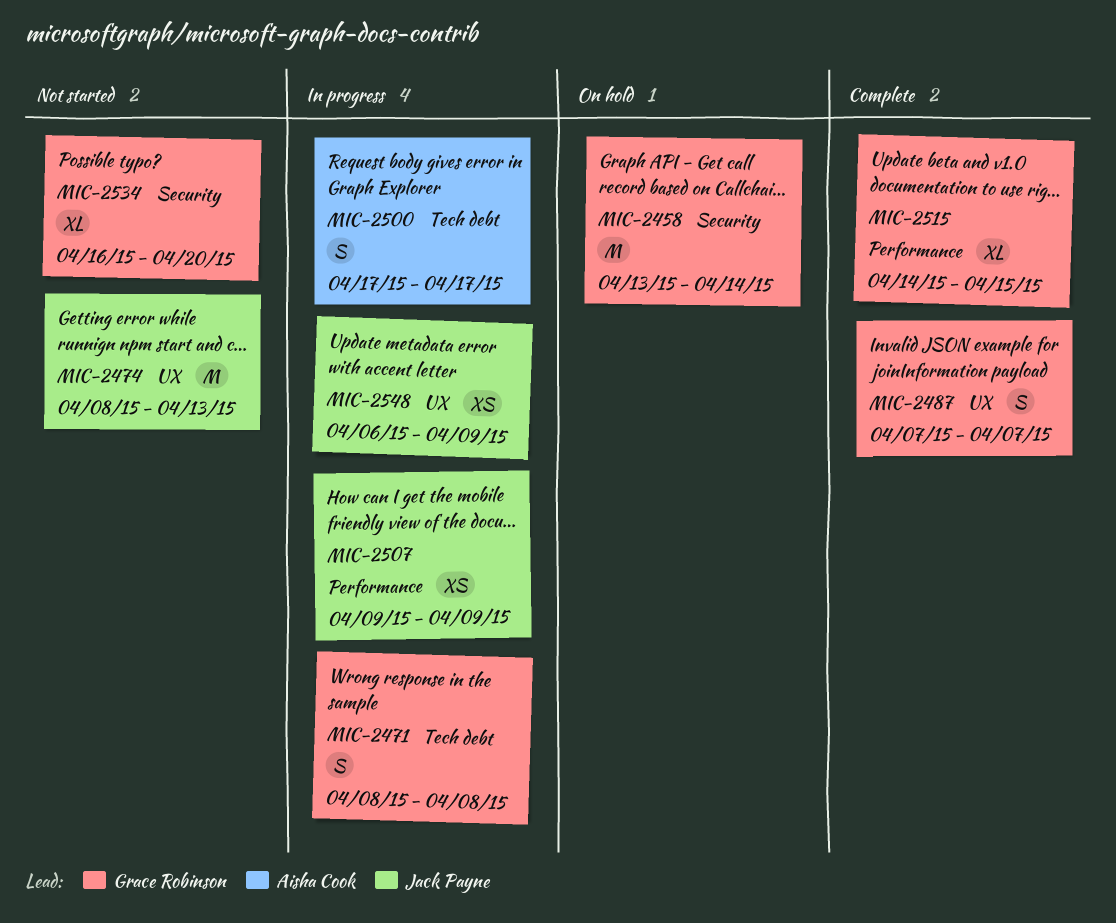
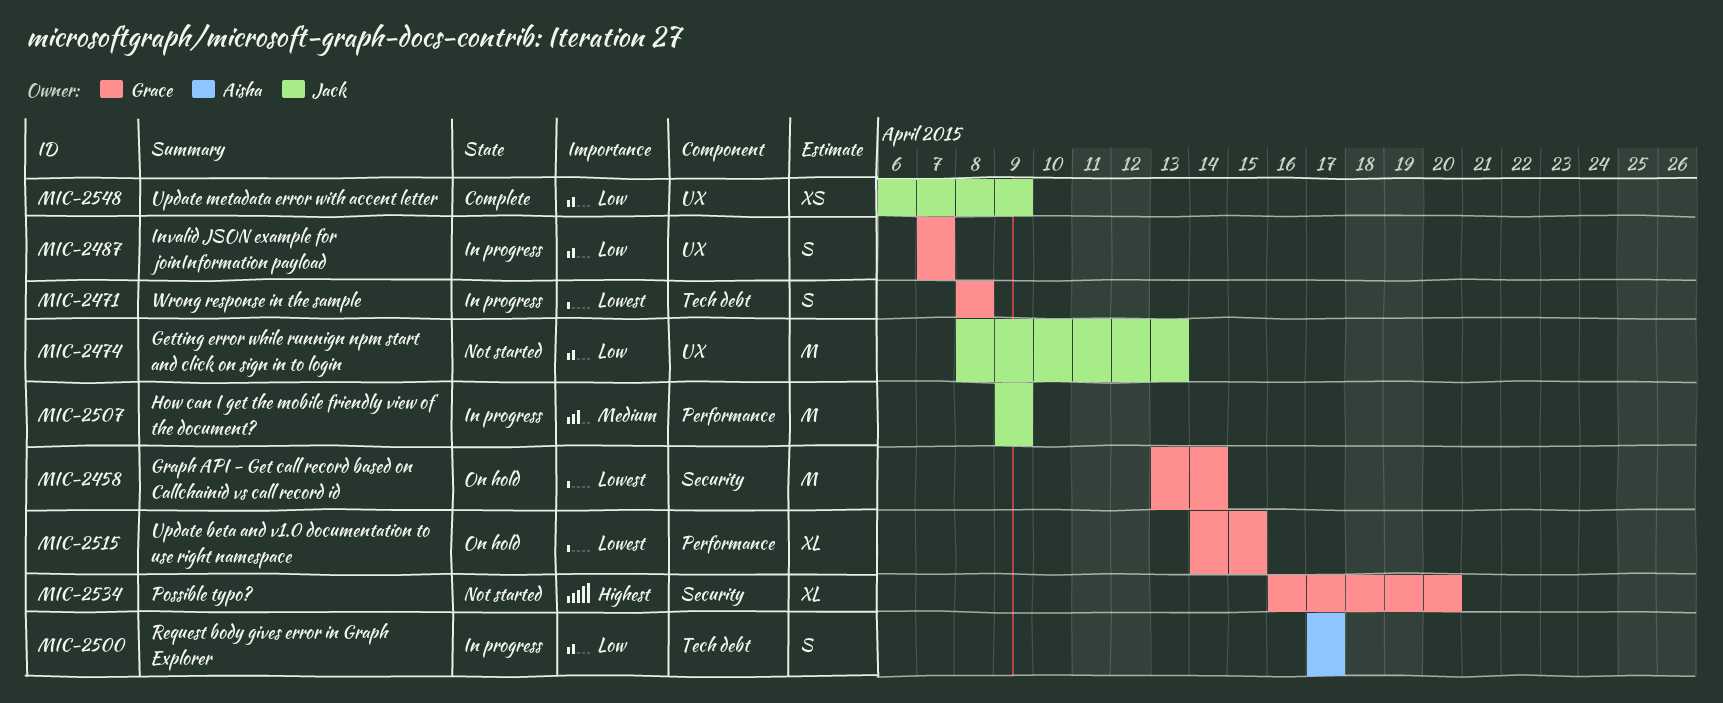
MIC-2487, status: Complete -> In progress
MIC-2507, estimate: XS -> M
MIC-2515, status: Complete -> On hold
MIC-2548, status: In progress -> Complete

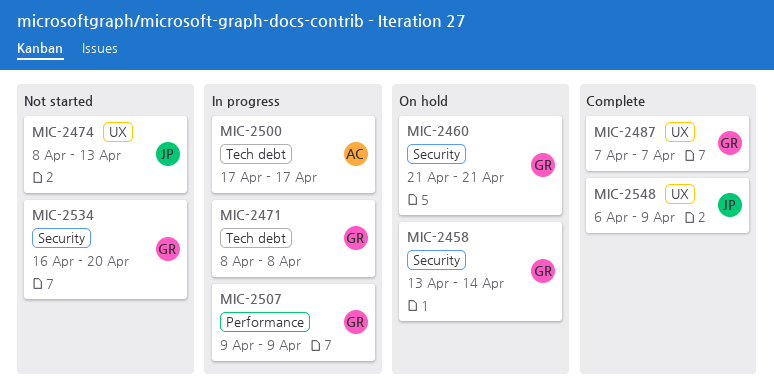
MIC-2460: none -> present
MIC-2487, status: In progress -> Complete
MIC-2507, owner: Jack -> Grace
MIC-2515: present -> none

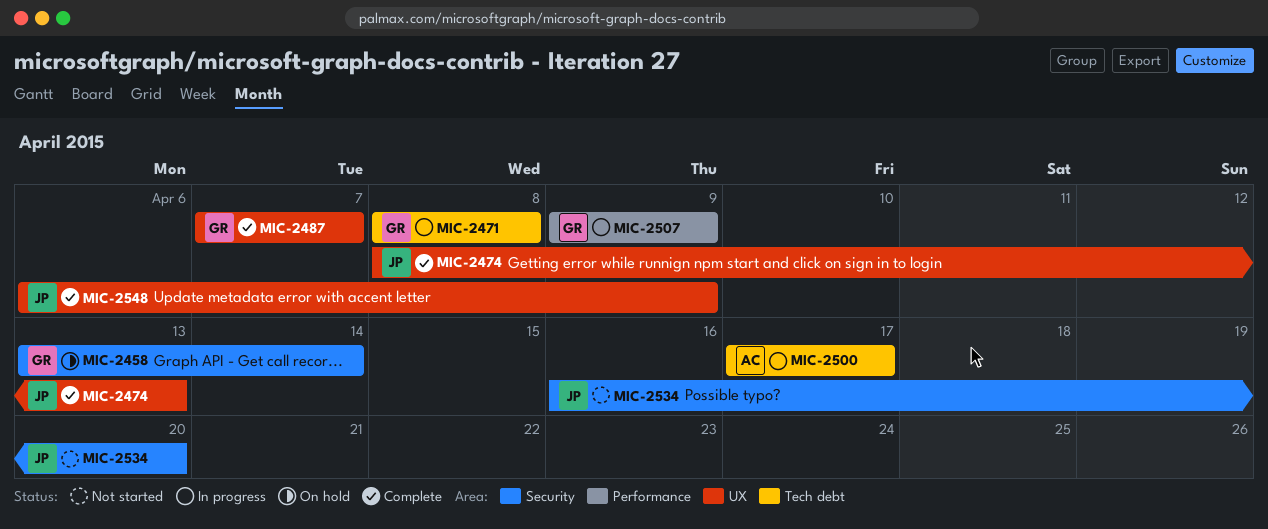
MIC-2460: present -> none
MIC-2474, status: Not started -> Complete
MIC-2534, owner: GR -> JP

